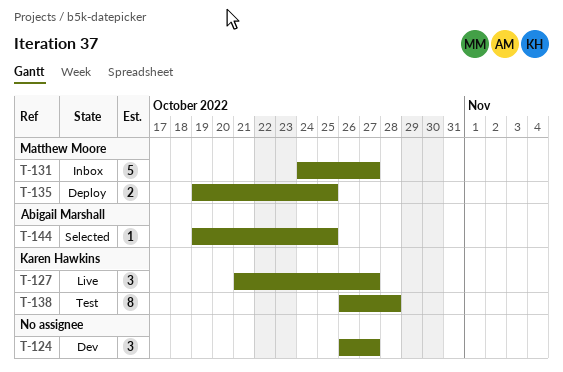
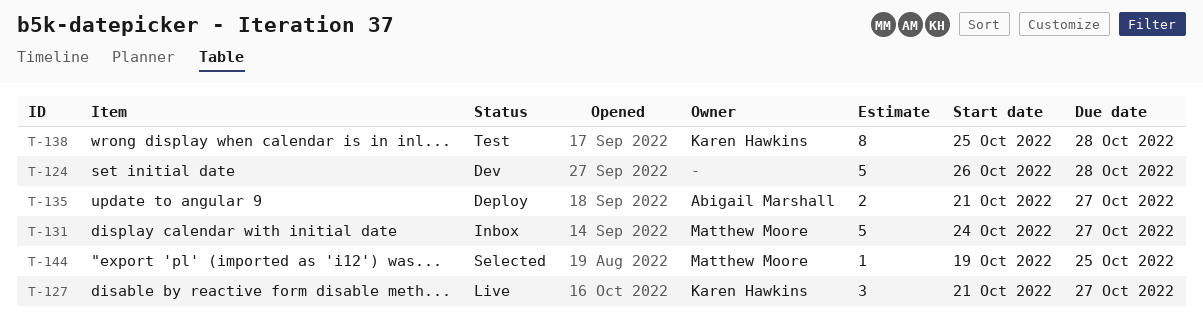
T-124, estimate: 3 -> 5
T-124, due: Oct 27 -> Oct 28
T-135, owner: Matthew Moore -> Abigail Marshall
T-135, start: Oct 19 -> Oct 21
T-135, due: Oct 25 -> Oct 27
T-138, start: Oct 26 -> Oct 25
T-144, owner: Abigail Marshall -> Matthew Moore

